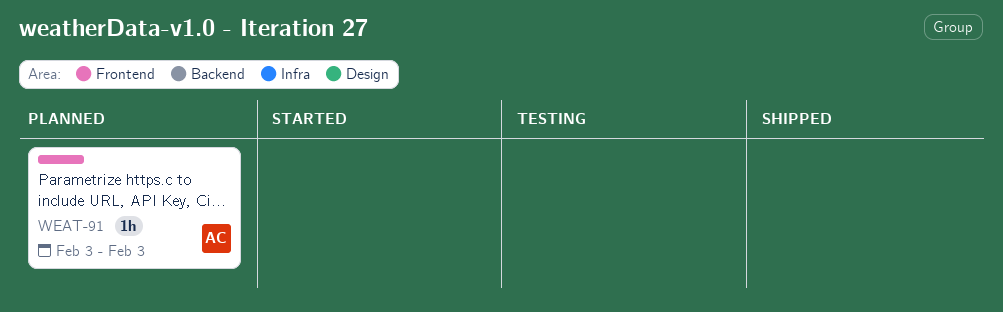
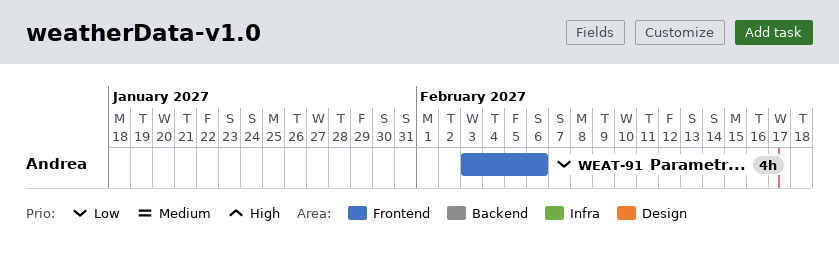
WEAT-91, estimate: 1h -> 4h
WEAT-91, due: Feb 3 -> Feb 6

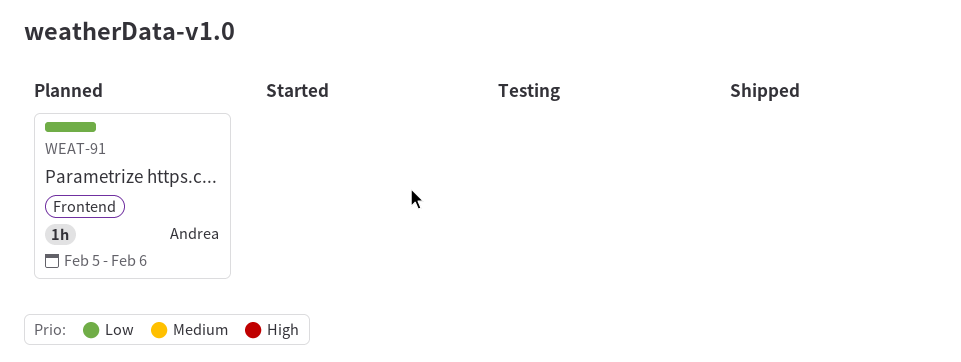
WEAT-91, estimate: 4h -> 1h
WEAT-91, start: Feb 3 -> Feb 5

